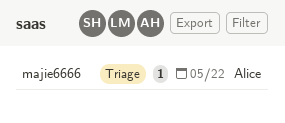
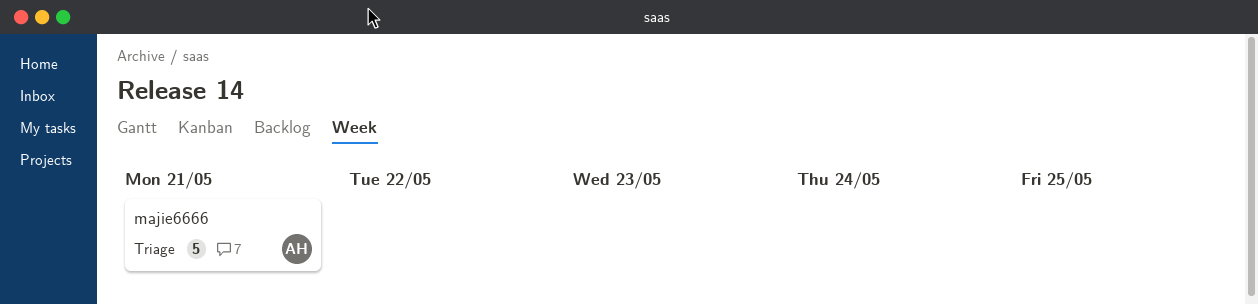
majie6666, estimate: 1 -> 5
majie6666, due: May 22 -> May 21

